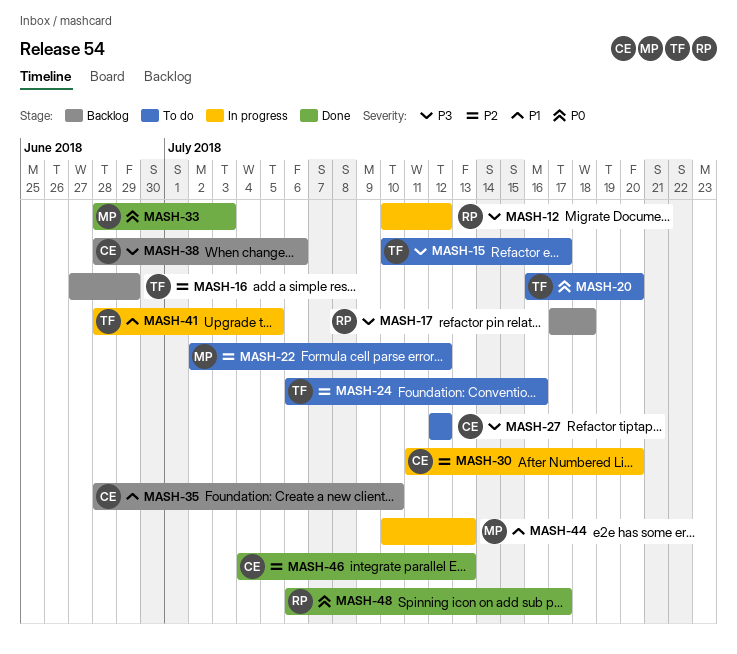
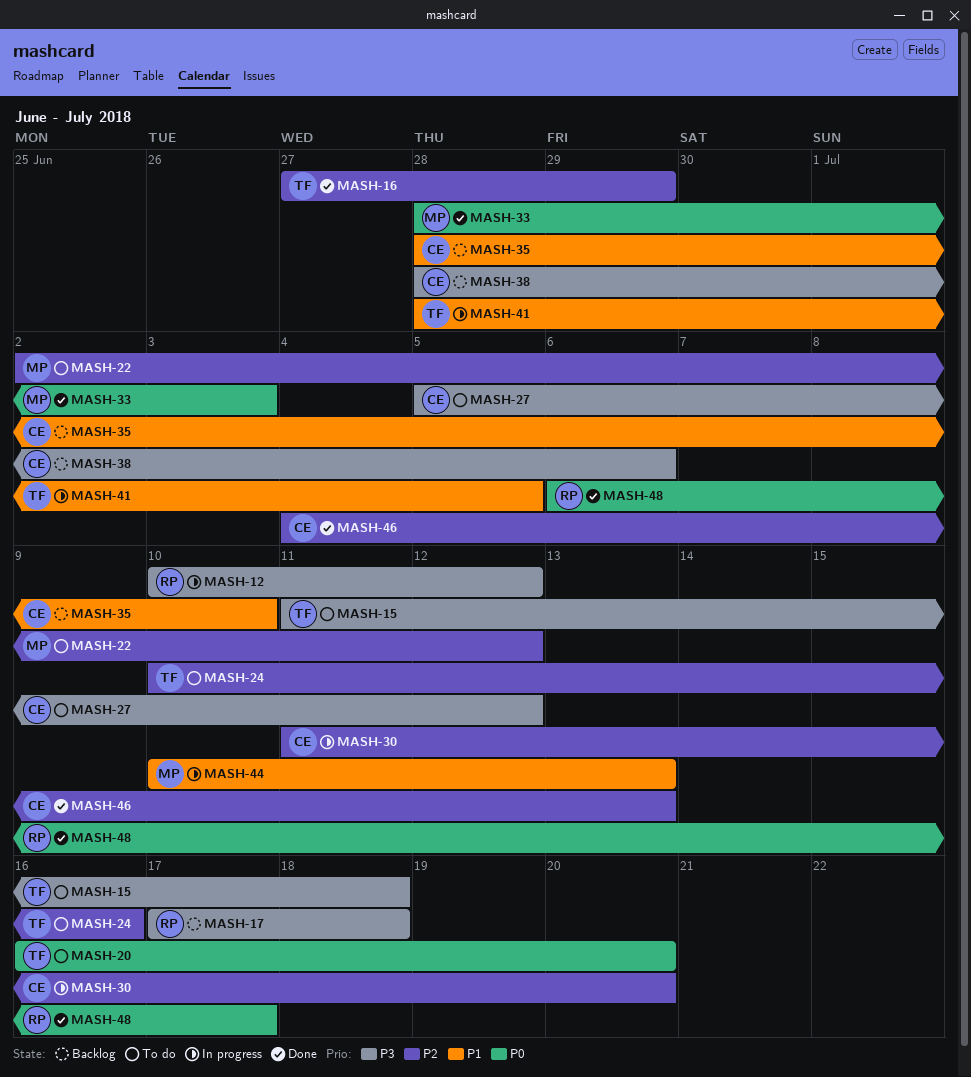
MASH-15, start: Jul 10 -> Jul 11
MASH-15, due: Jul 17 -> Jul 18
MASH-16, status: Backlog -> Done
MASH-24, start: Jul 6 -> Jul 10
MASH-27, start: Jul 12 -> Jul 5

